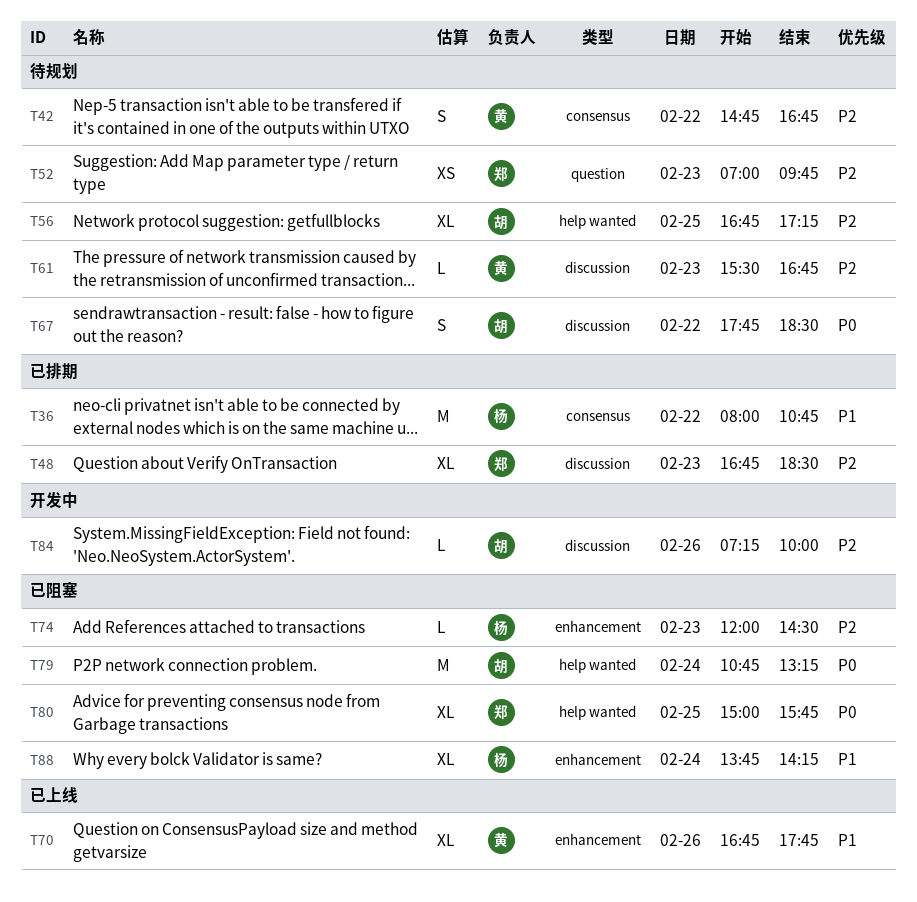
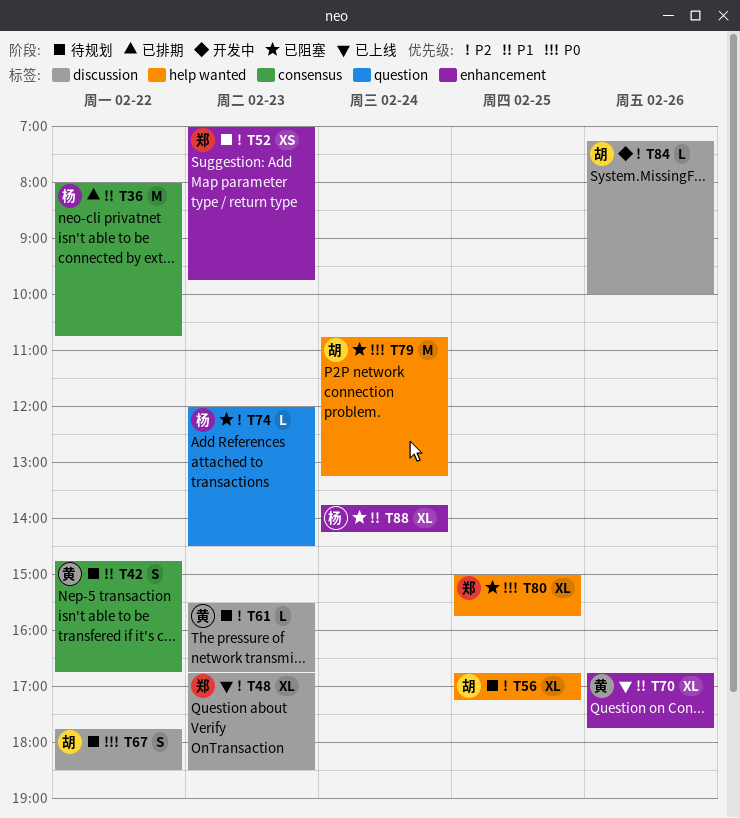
T42, priority: P2 -> P1
T48, status: 已排期 -> 已上线
T52, label: question -> enhancement
T74, label: enhancement -> question

